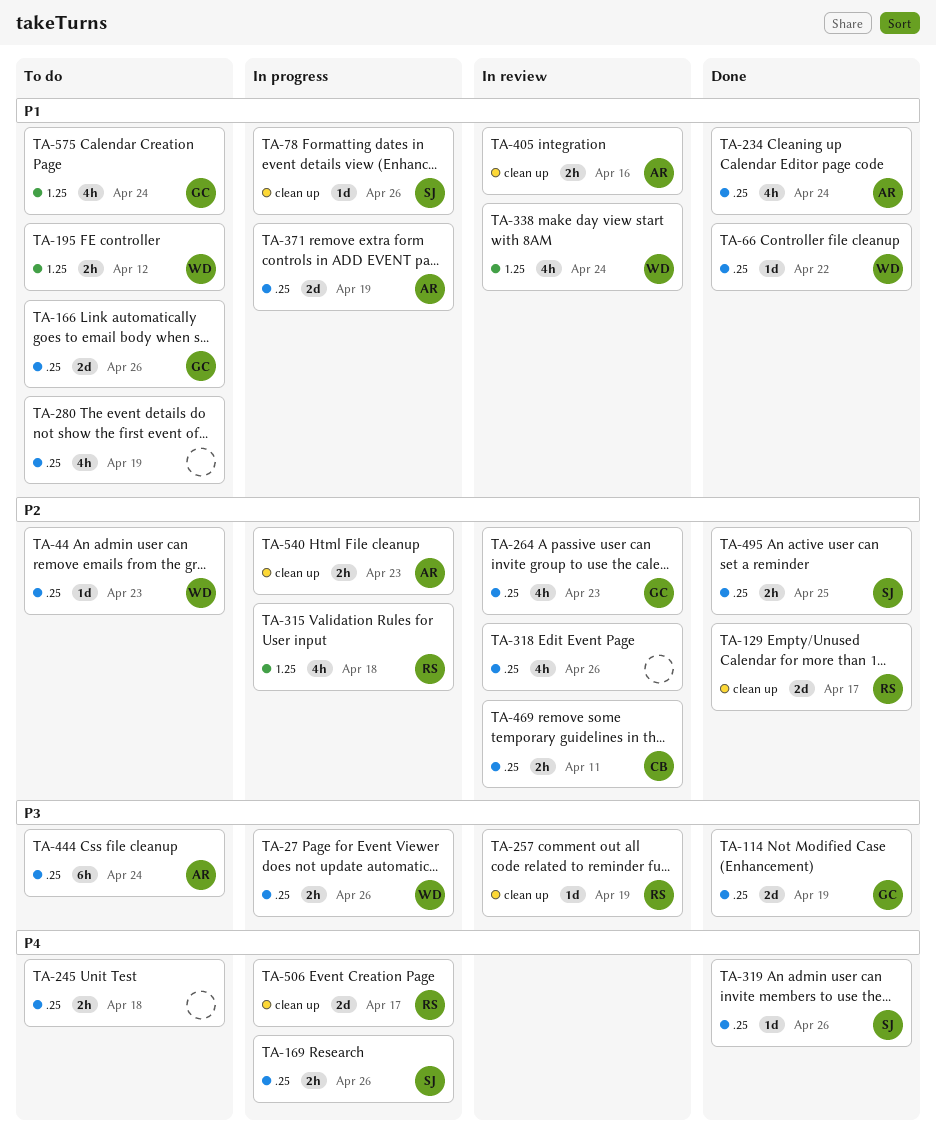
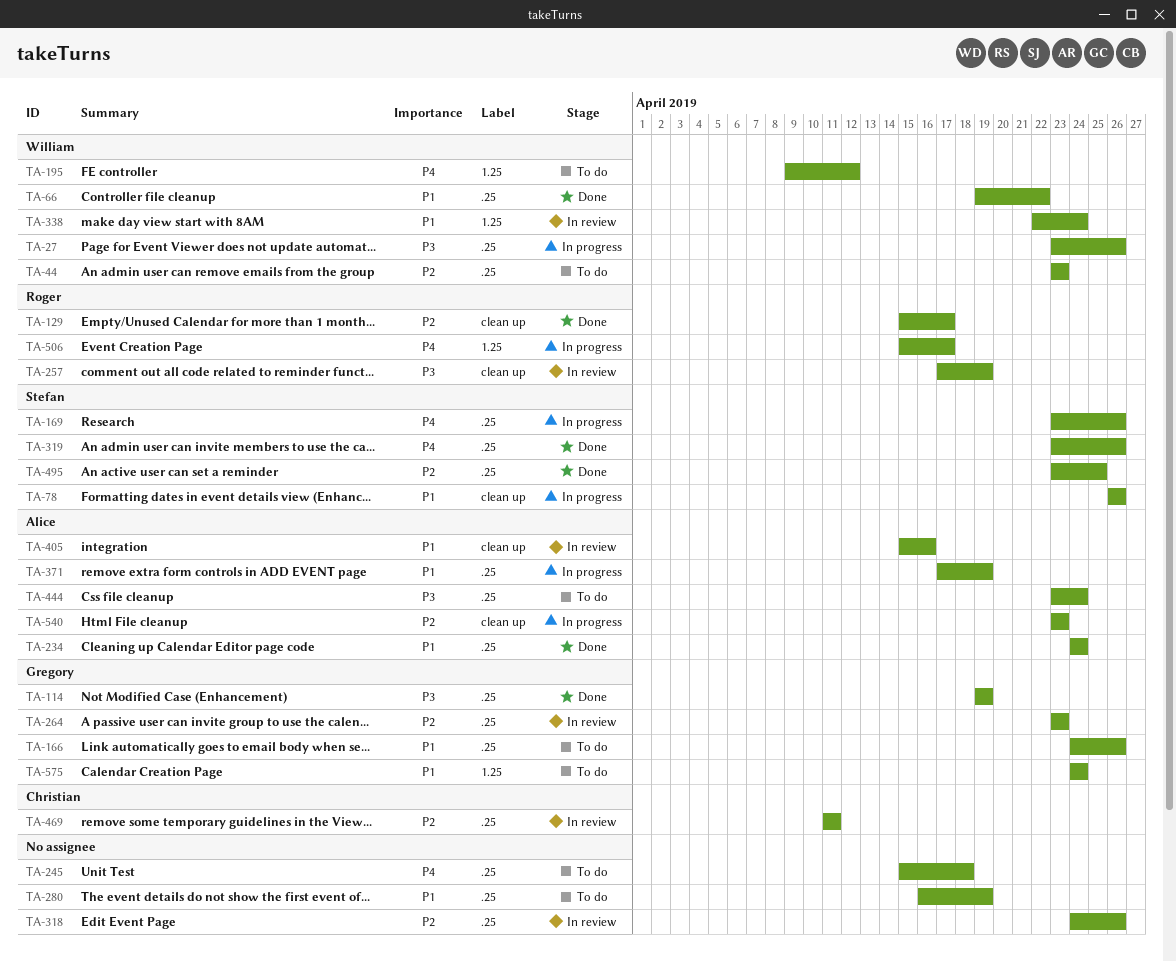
TA-195, priority: P1 -> P4
TA-315: present -> none
TA-506, label: clean up -> 1.25

